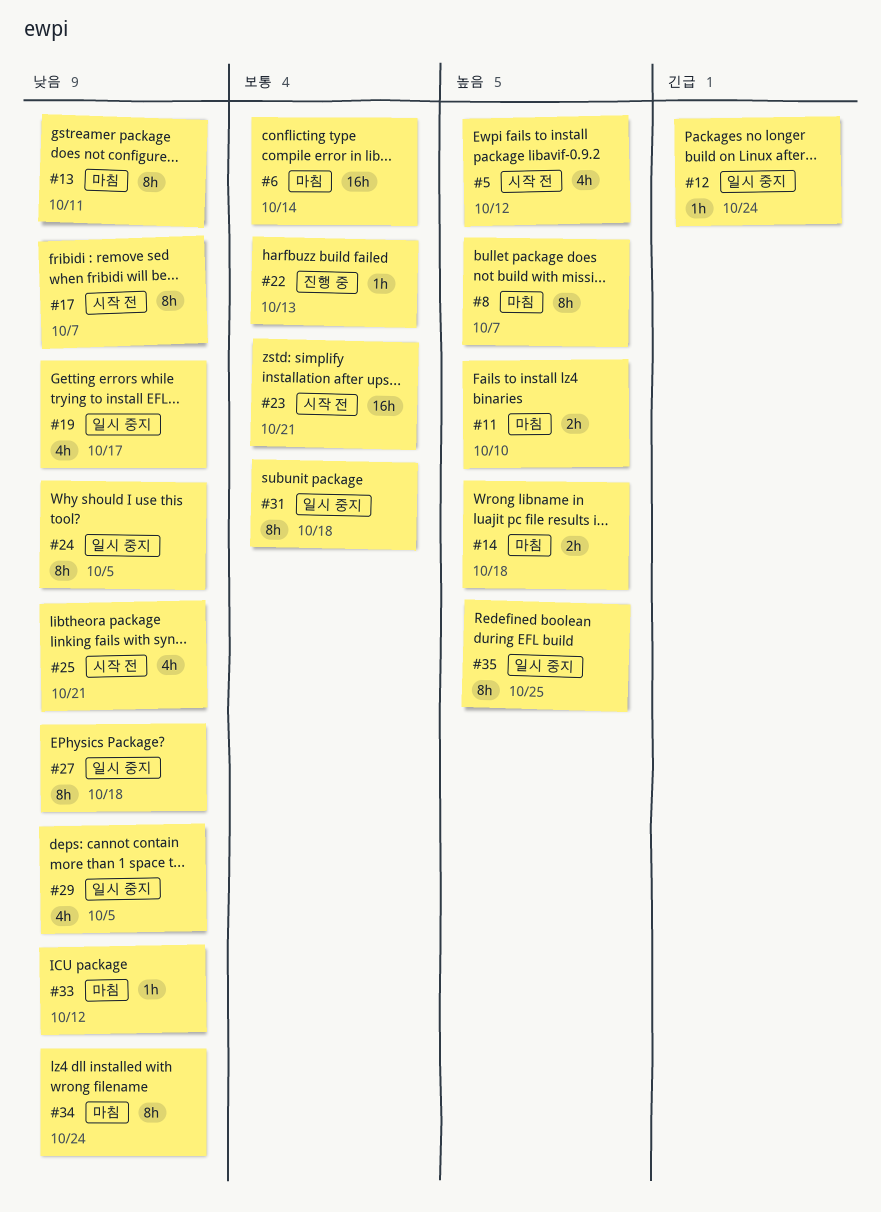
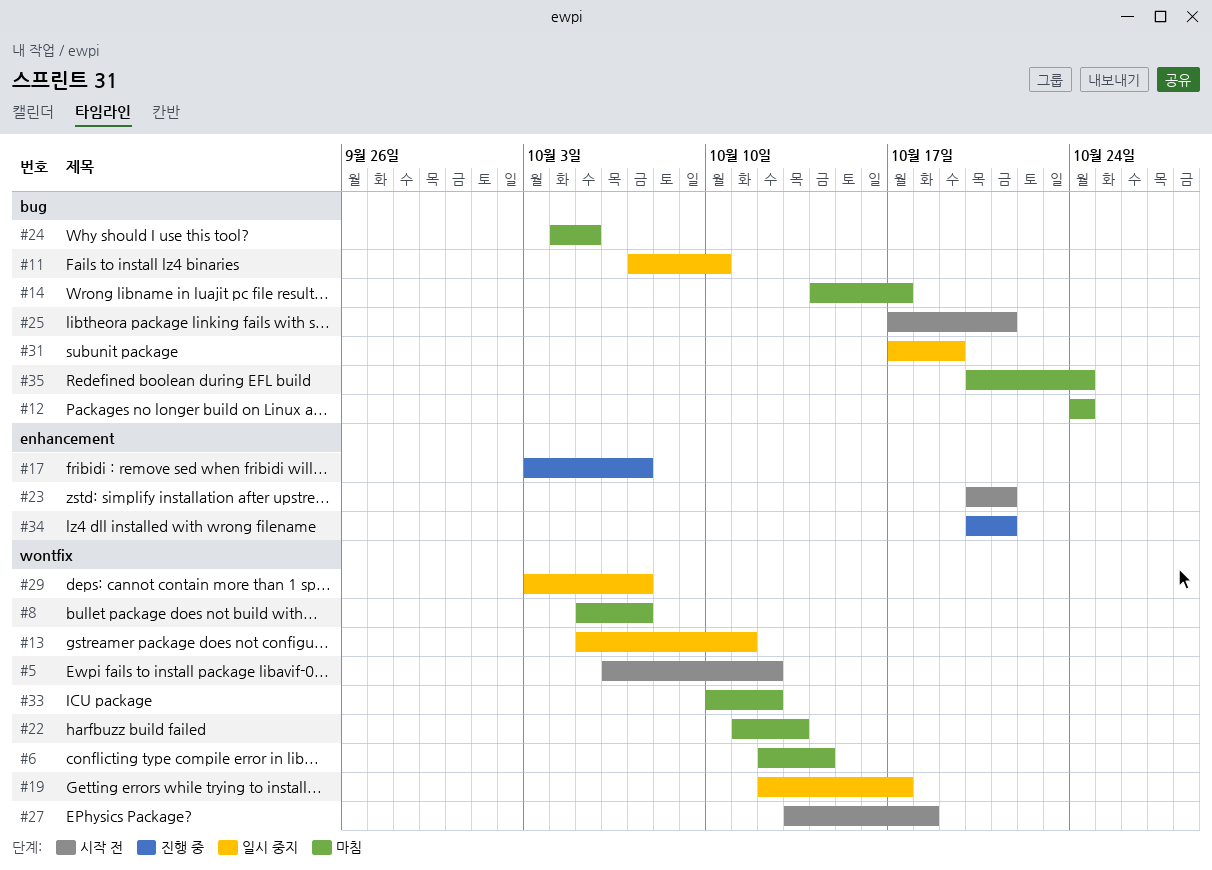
#11, status: 마침 -> 일시 중지
#12, status: 일시 중지 -> 마침
#13, status: 마침 -> 일시 중지
#14, due: Oct 18 -> Oct 17
#17, status: 시작 전 -> 진행 중
#22, status: 진행 중 -> 마침
#24, status: 일시 중지 -> 마침
#27, status: 일시 중지 -> 시작 전
#29, due: Oct 5 -> Oct 7
#31, due: Oct 18 -> Oct 19
#34, status: 마침 -> 진행 중
#34, due: Oct 24 -> Oct 21
#35, status: 일시 중지 -> 마침
#35, due: Oct 25 -> Oct 24

